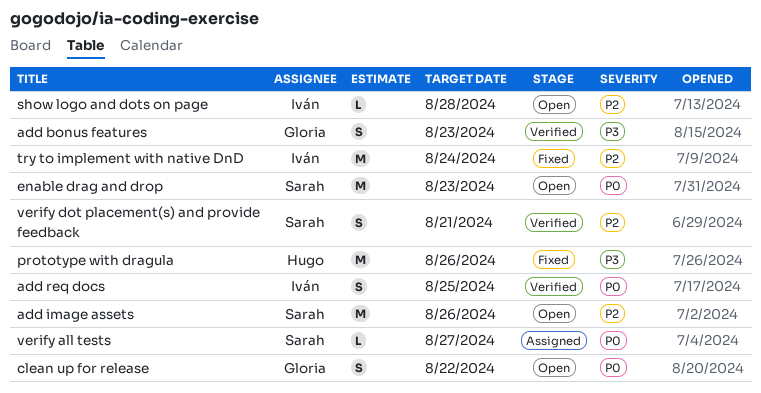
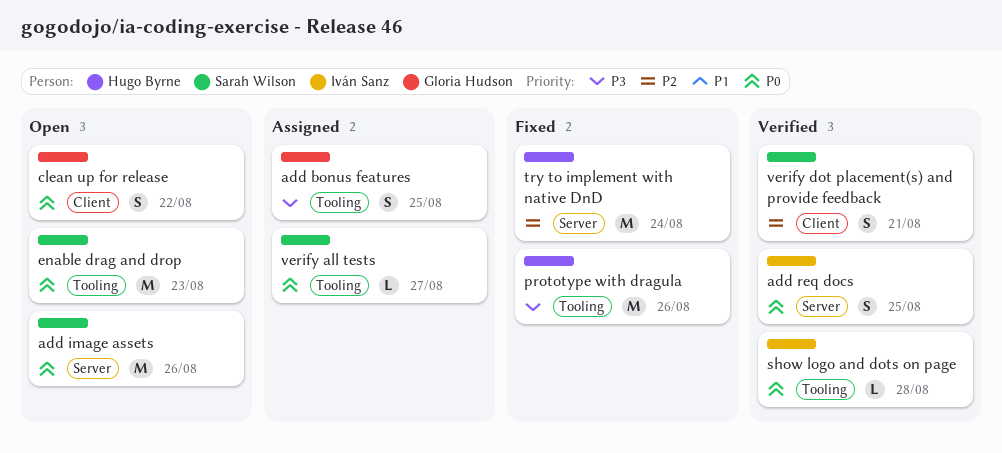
add bonus features, status: Verified -> Assigned
add bonus features, due: Aug 23 -> Aug 25
add image assets, priority: P2 -> P0
show logo and dots on page, status: Open -> Verified
show logo and dots on page, priority: P2 -> P0
try to implement with native DnD, owner: Iván Sanz -> Hugo Byrne

